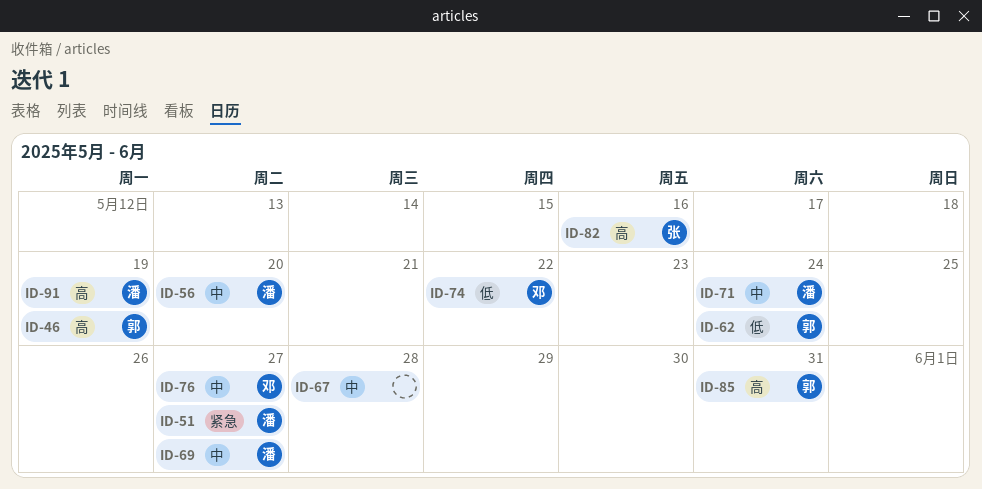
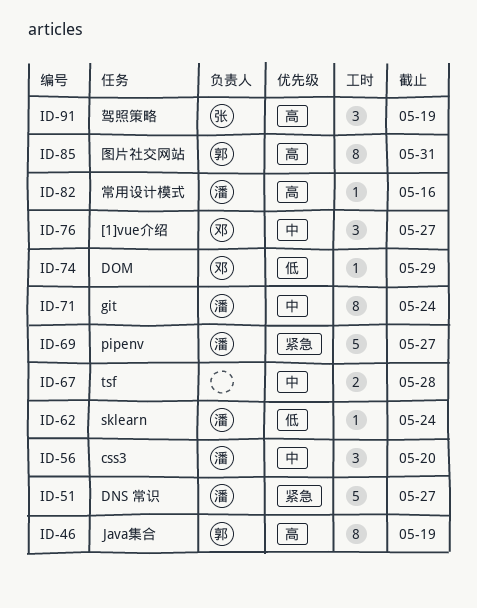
ID-62, owner: 郭 -> 潘
ID-69, priority: 中 -> 紧急
ID-74, due: May 22 -> May 29
ID-82, owner: 张 -> 潘
ID-91, owner: 潘 -> 张

